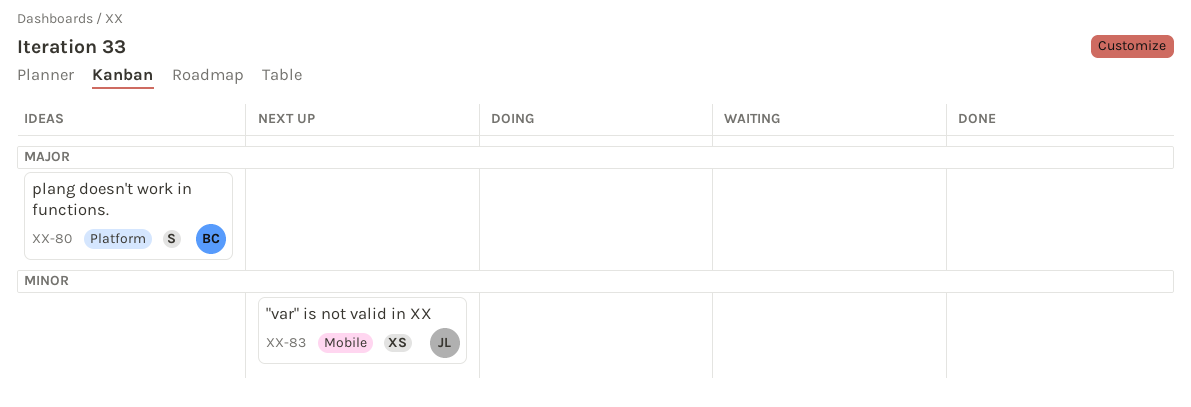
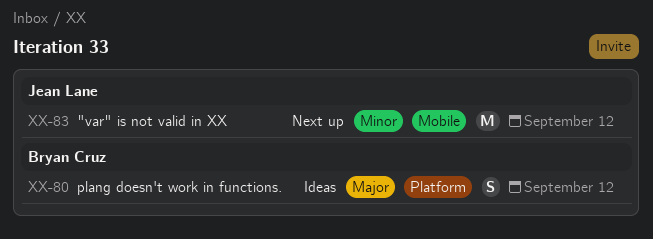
XX-83, estimate: XS -> M

